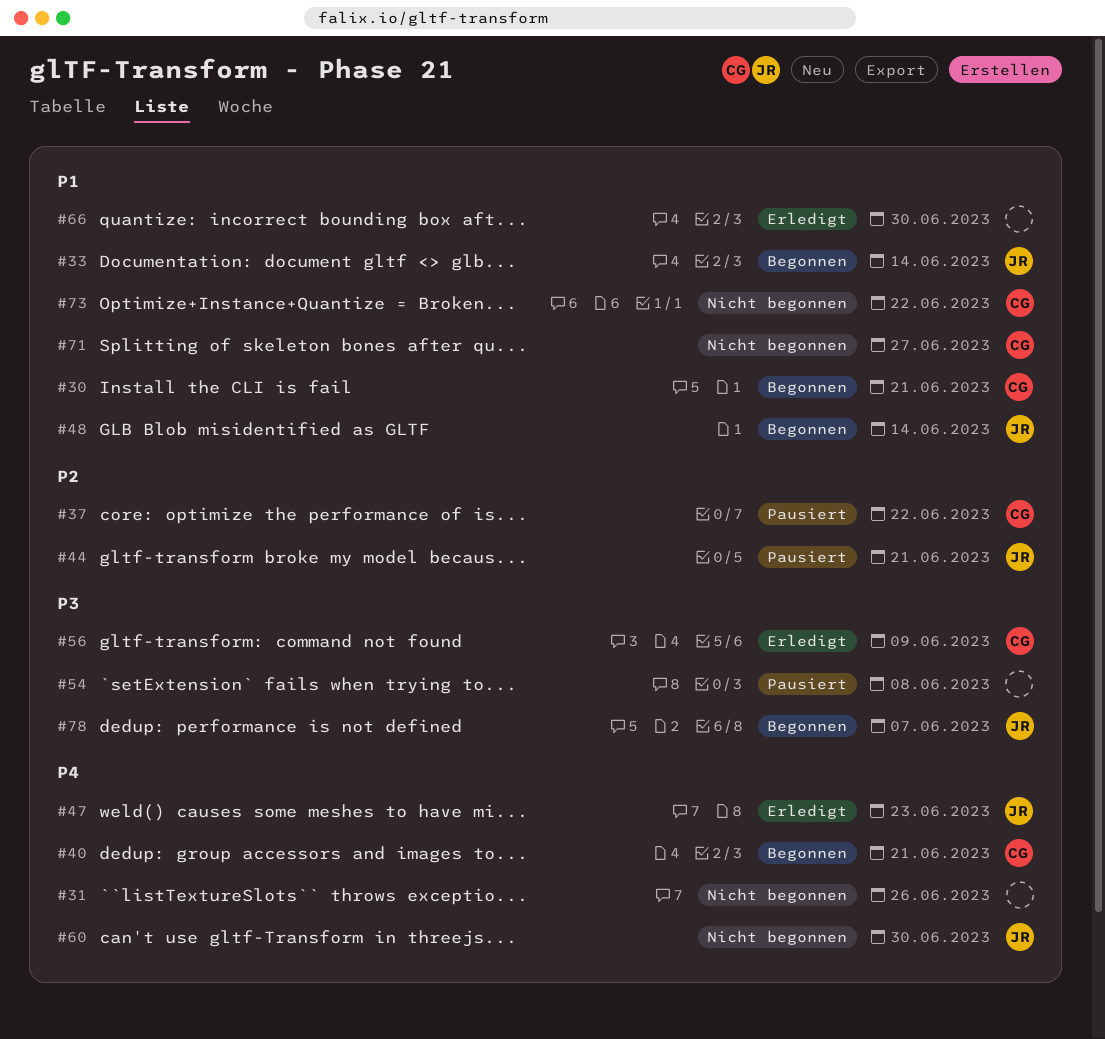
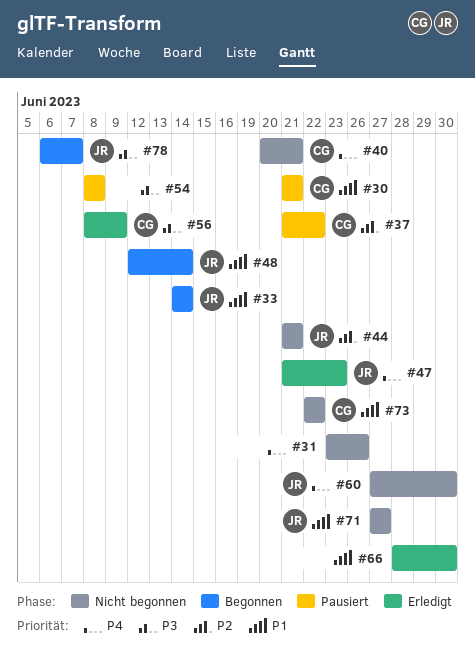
#30, status: Begonnen -> Pausiert
#40, status: Begonnen -> Nicht begonnen
#44, status: Pausiert -> Nicht begonnen
#71, owner: CG -> JR

